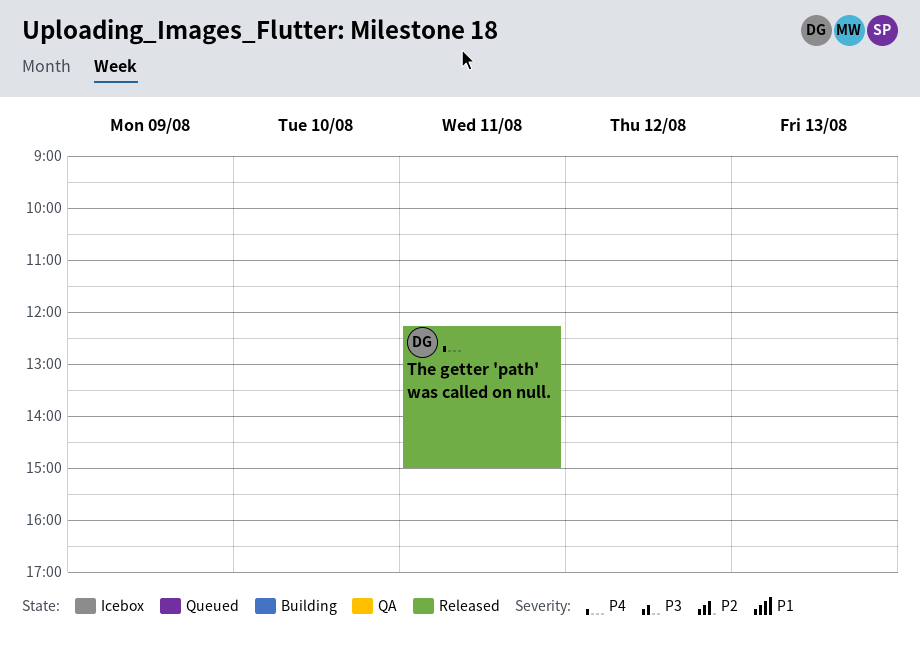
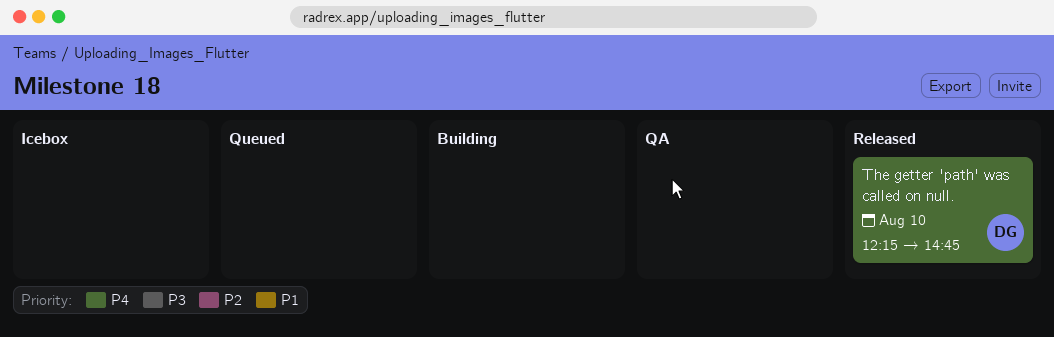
The getter 'path' was called on null., day: Aug 11 -> Aug 10
The getter 'path' was called on null., ends: 15:00 -> 14:45

